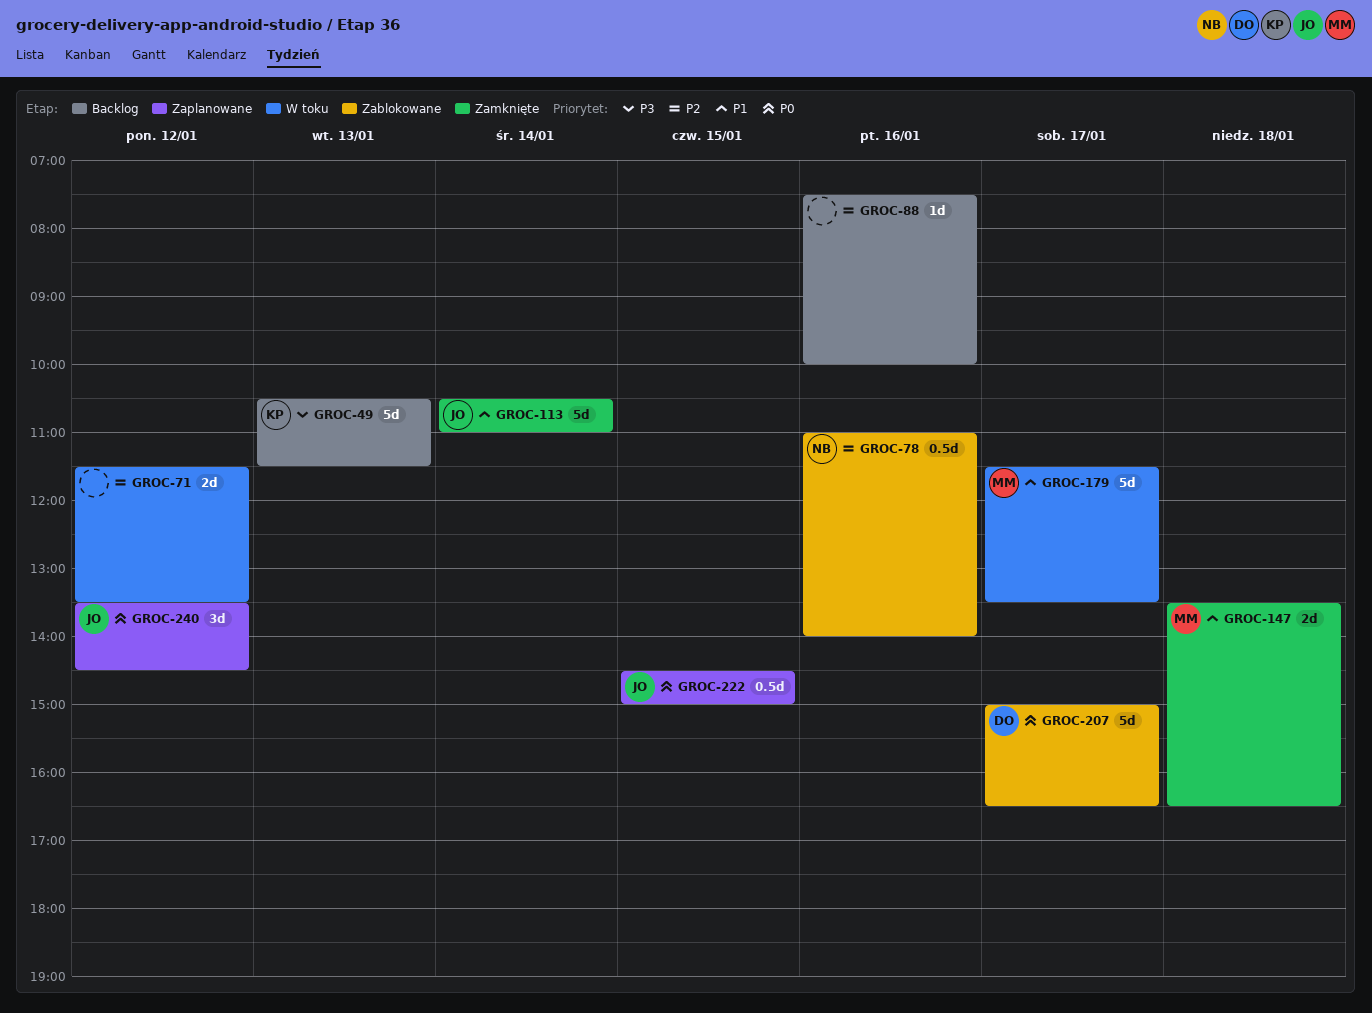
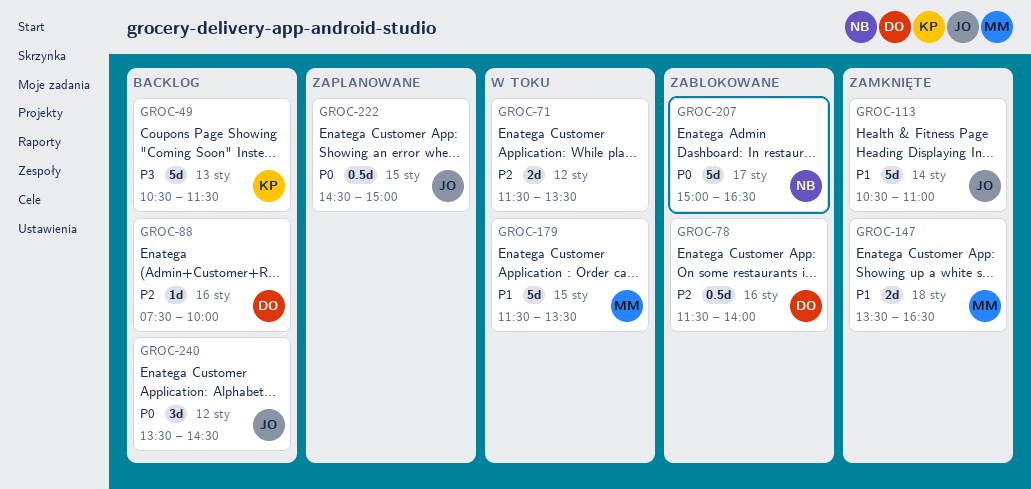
GROC-78, owner: NB -> DO
GROC-78, begins: 11:00 -> 11:30
GROC-88, owner: none -> DO
GROC-179, day: Jan 17 -> Jan 15
GROC-207, owner: DO -> NB
GROC-240, status: Zaplanowane -> Backlog

